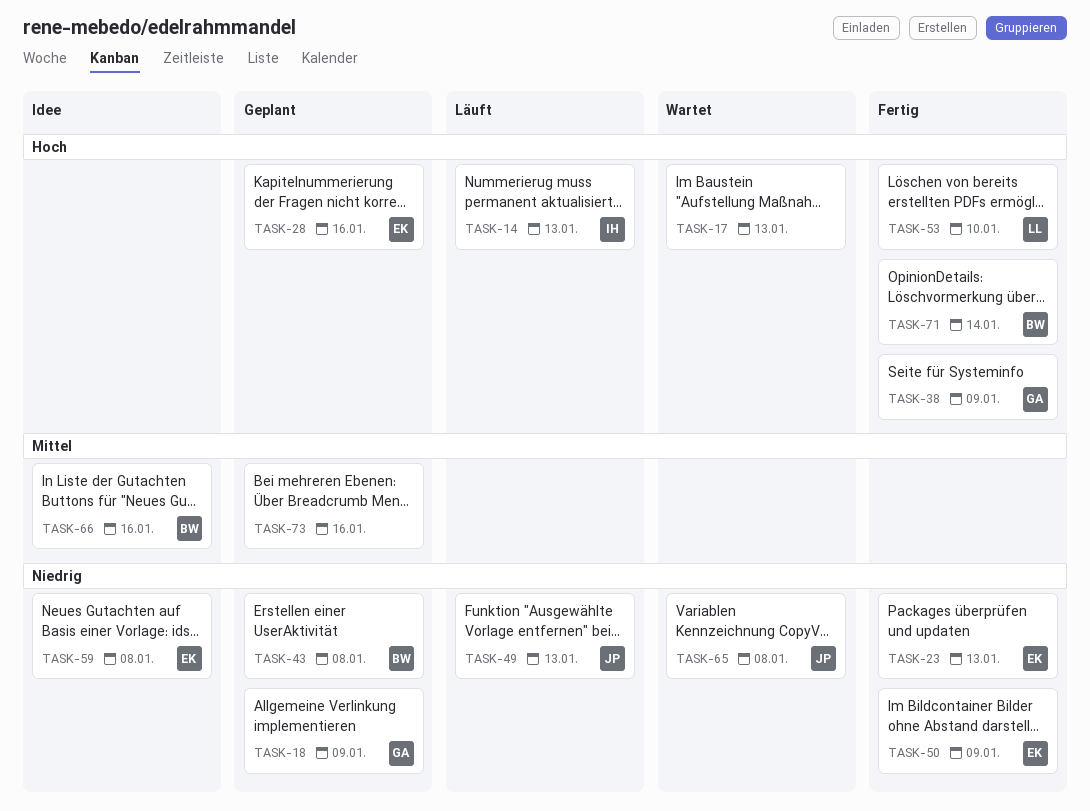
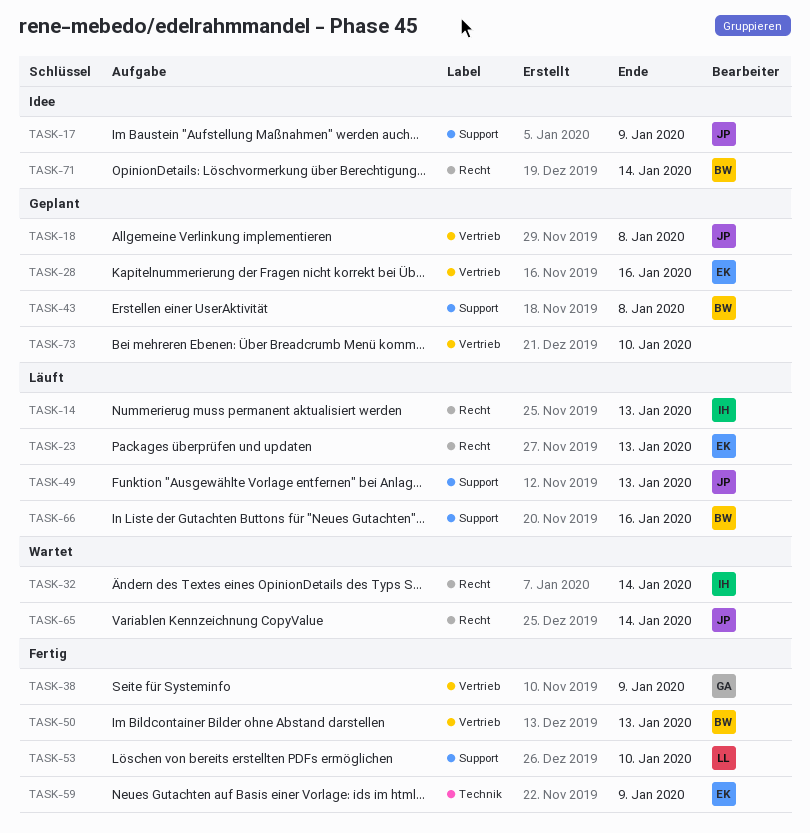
TASK-17, status: Wartet -> Idee
TASK-17, owner: none -> JP
TASK-17, due: Jan 13 -> Jan 9
TASK-18, owner: GA -> JP
TASK-18, due: Jan 9 -> Jan 8
TASK-23, status: Fertig -> Läuft
TASK-32: none -> present
TASK-50, owner: EK -> BW
TASK-50, due: Jan 9 -> Jan 13
TASK-59, status: Idee -> Fertig
TASK-59, due: Jan 8 -> Jan 9
TASK-65, due: Jan 8 -> Jan 14
TASK-66, status: Idee -> Läuft
TASK-71, status: Fertig -> Idee
TASK-73, due: Jan 16 -> Jan 10

